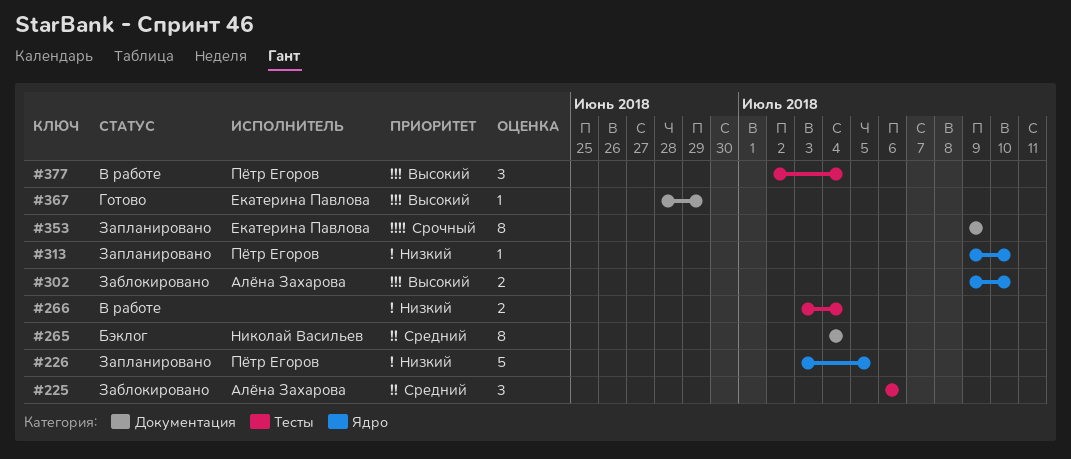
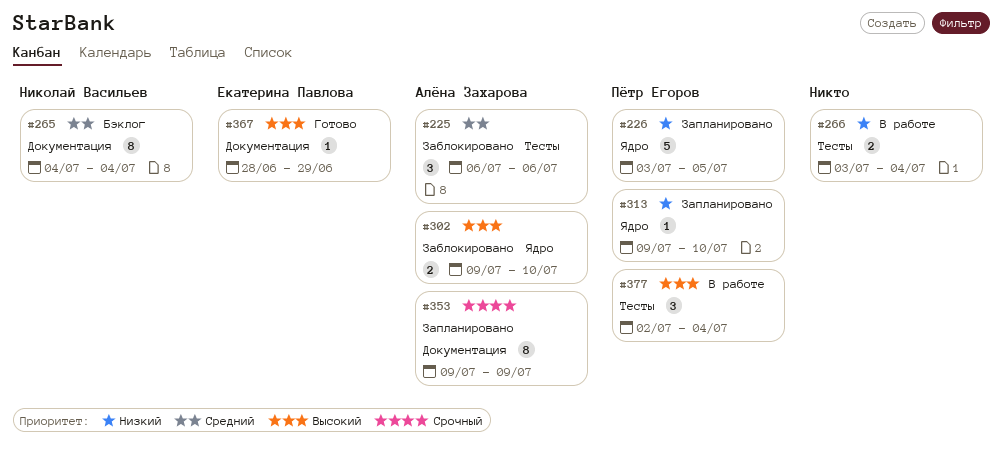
#353, owner: Екатерина Павлова -> Алёна Захарова

